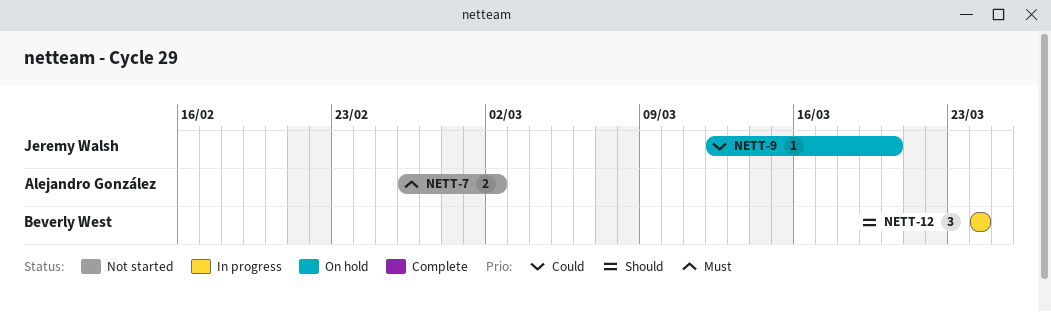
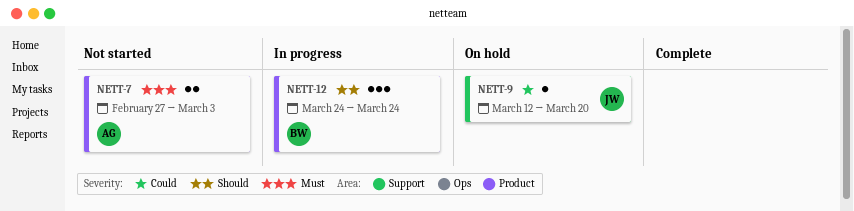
NETT-7, start: Feb 26 -> Feb 27
NETT-7, due: Mar 2 -> Mar 3

